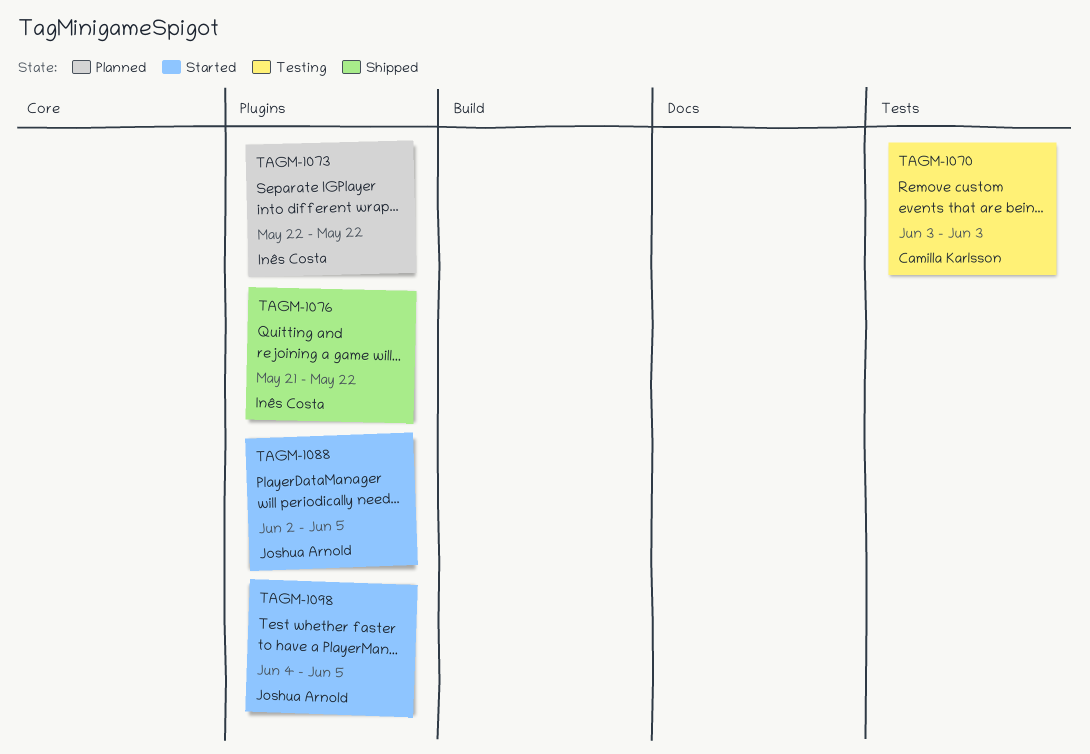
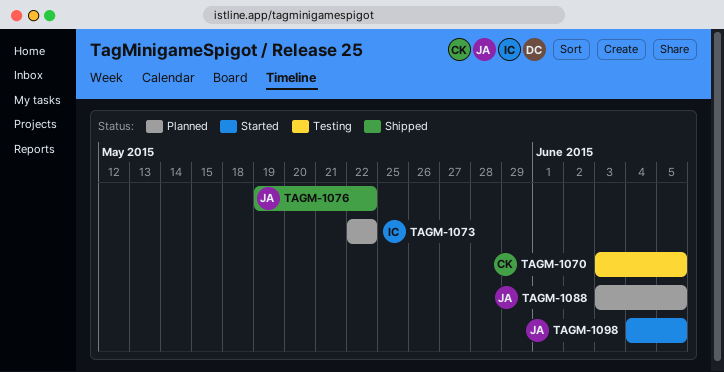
TAGM-1070, due: Jun 3 -> Jun 5
TAGM-1076, owner: Inês Costa -> Joshua Arnold
TAGM-1076, start: May 21 -> May 19
TAGM-1088, status: Started -> Planned
TAGM-1088, start: Jun 2 -> Jun 3

